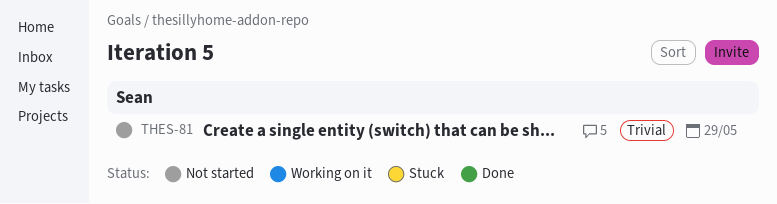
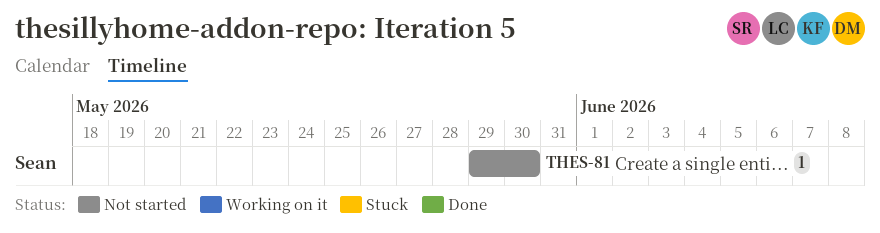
THES-81, due: May 29 -> May 30

